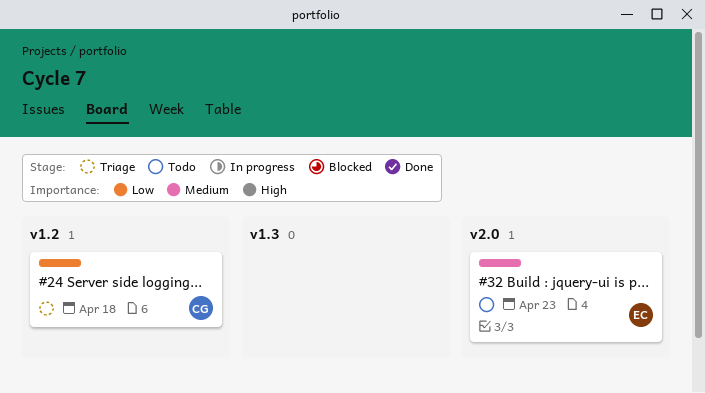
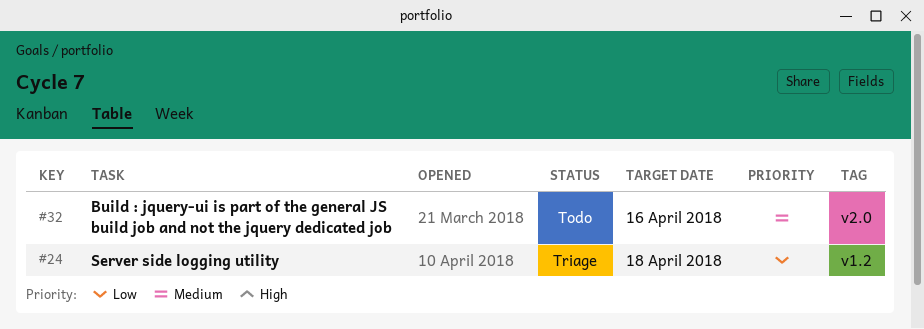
#32, due: Apr 23 -> Apr 16

